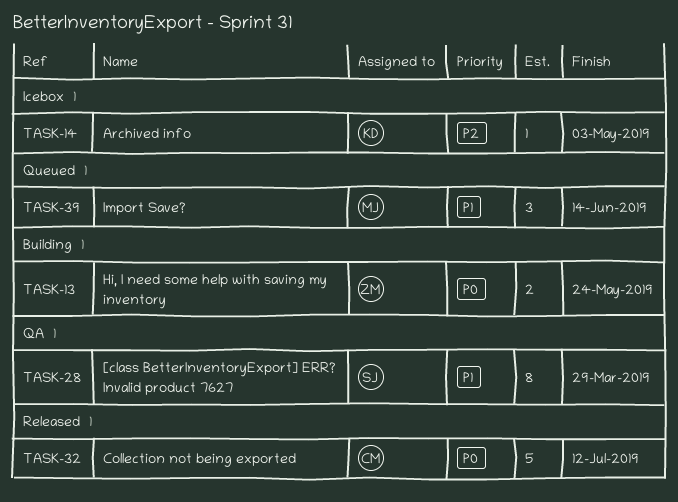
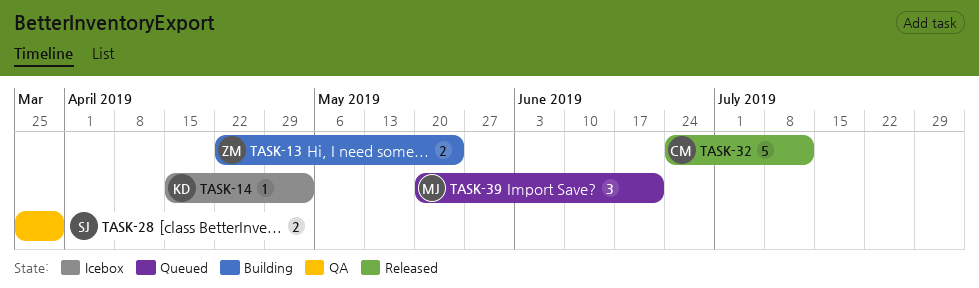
TASK-28, estimate: 8 -> 2
TASK-39, due: Jun 14 -> Jun 21

